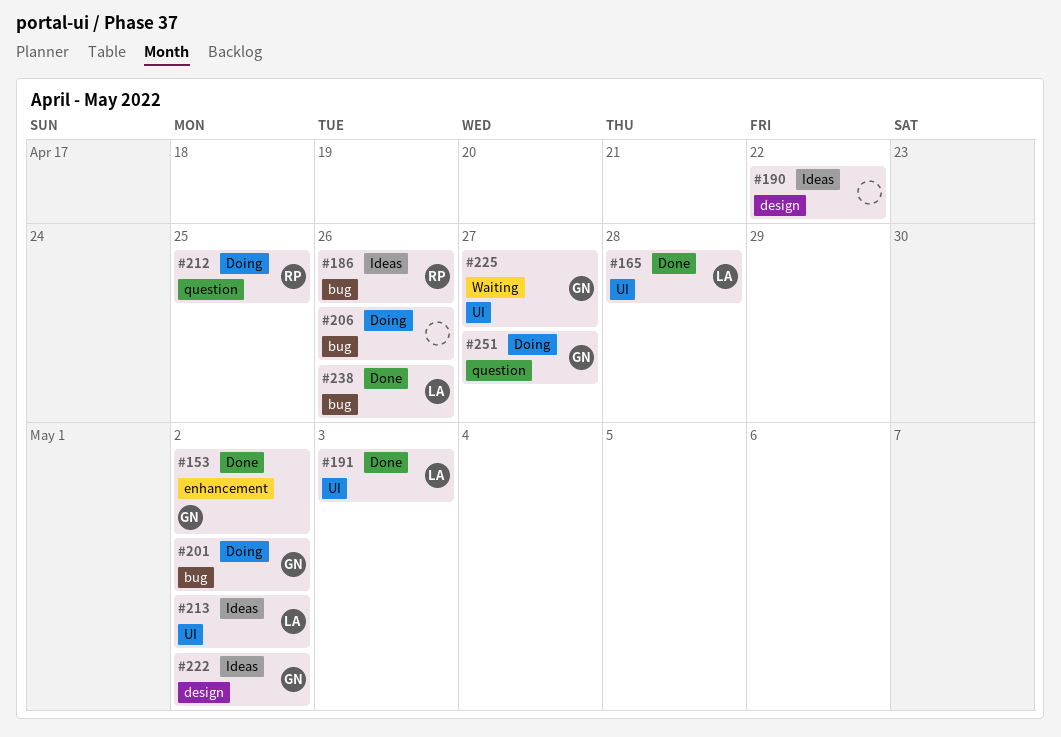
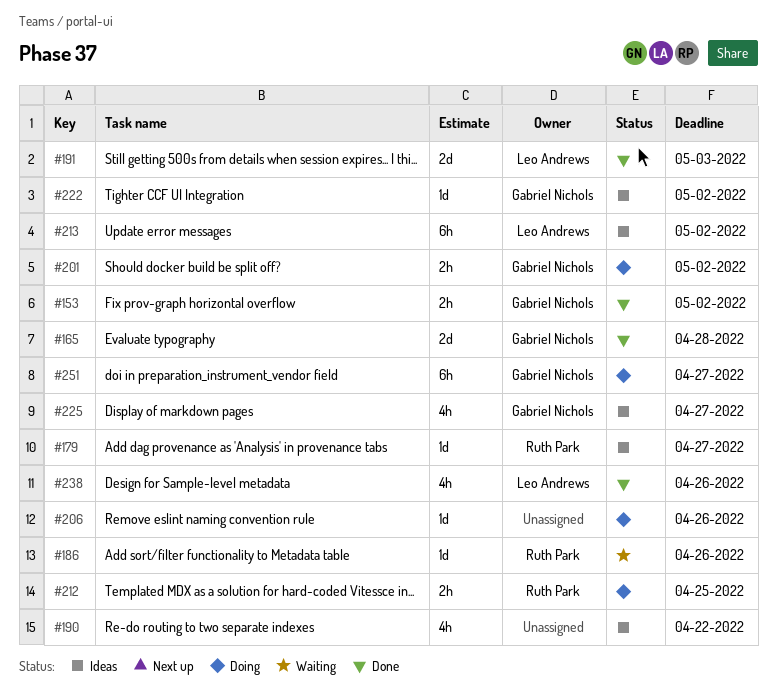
#165, owner: Leo Andrews -> Gabriel Nichols
#179: none -> present
#186, status: Ideas -> Waiting
#225, status: Waiting -> Ideas

